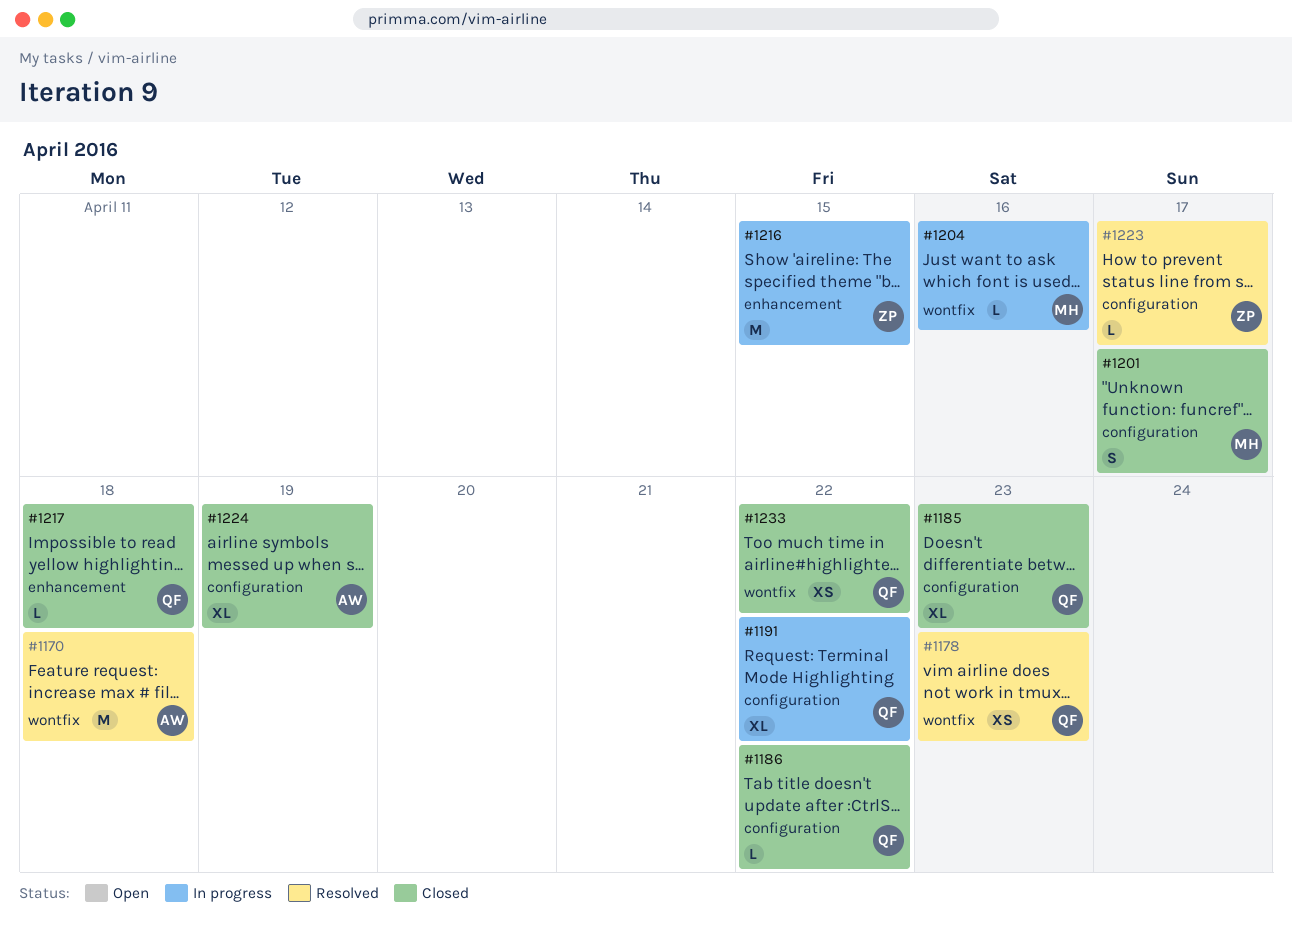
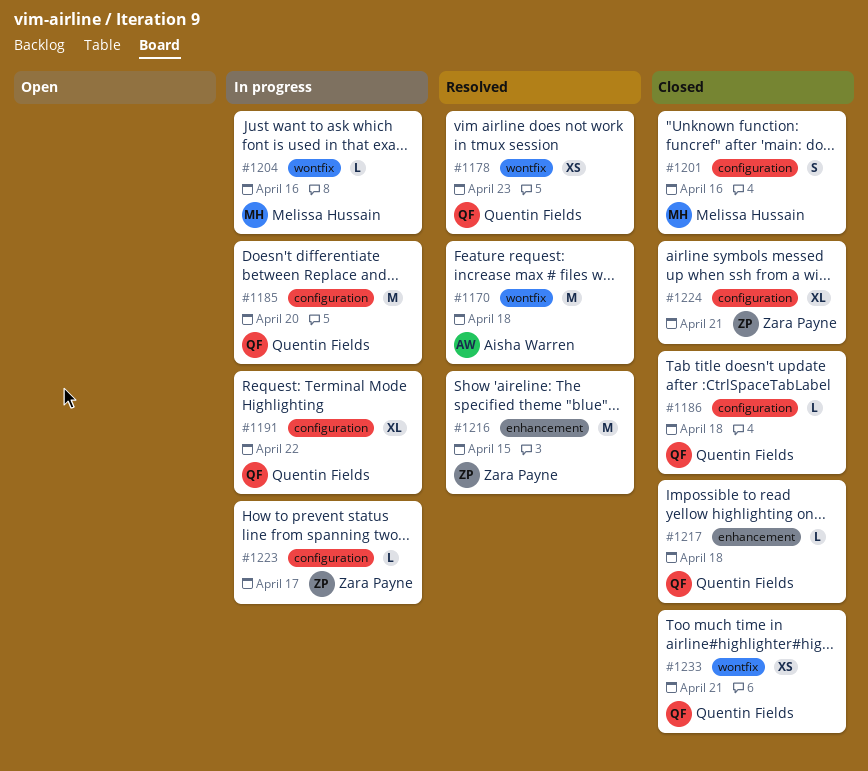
#1185, status: Closed -> In progress
#1185, estimate: XL -> M
#1185, due: Apr 23 -> Apr 20
#1186, due: Apr 22 -> Apr 18
#1201, due: Apr 17 -> Apr 16
#1216, status: In progress -> Resolved
#1223, status: Resolved -> In progress
#1224, owner: Aisha Warren -> Zara Payne
#1224, due: Apr 19 -> Apr 21
#1233, due: Apr 22 -> Apr 21

